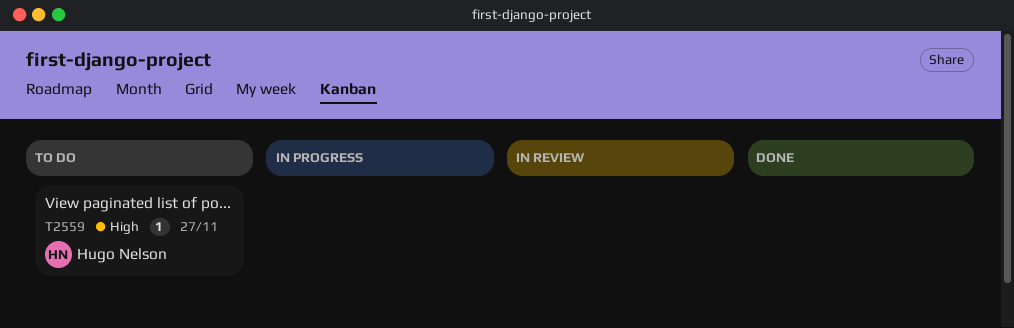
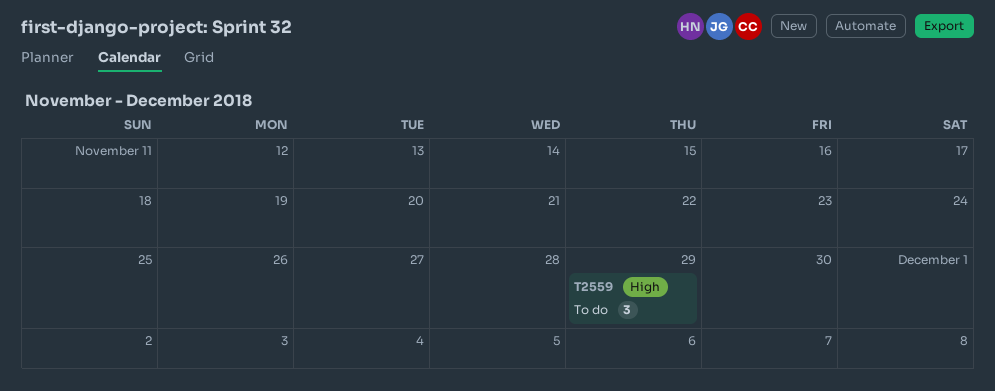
T2559, estimate: 1 -> 3
T2559, due: Nov 27 -> Nov 29

